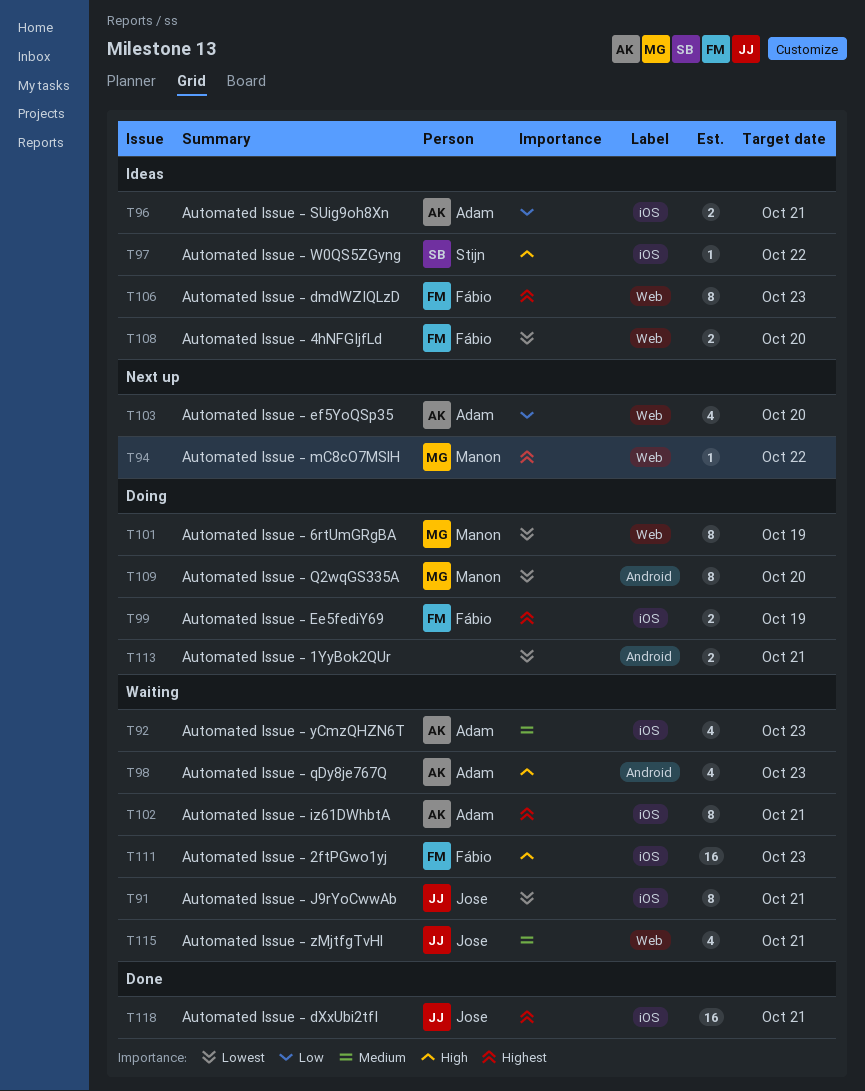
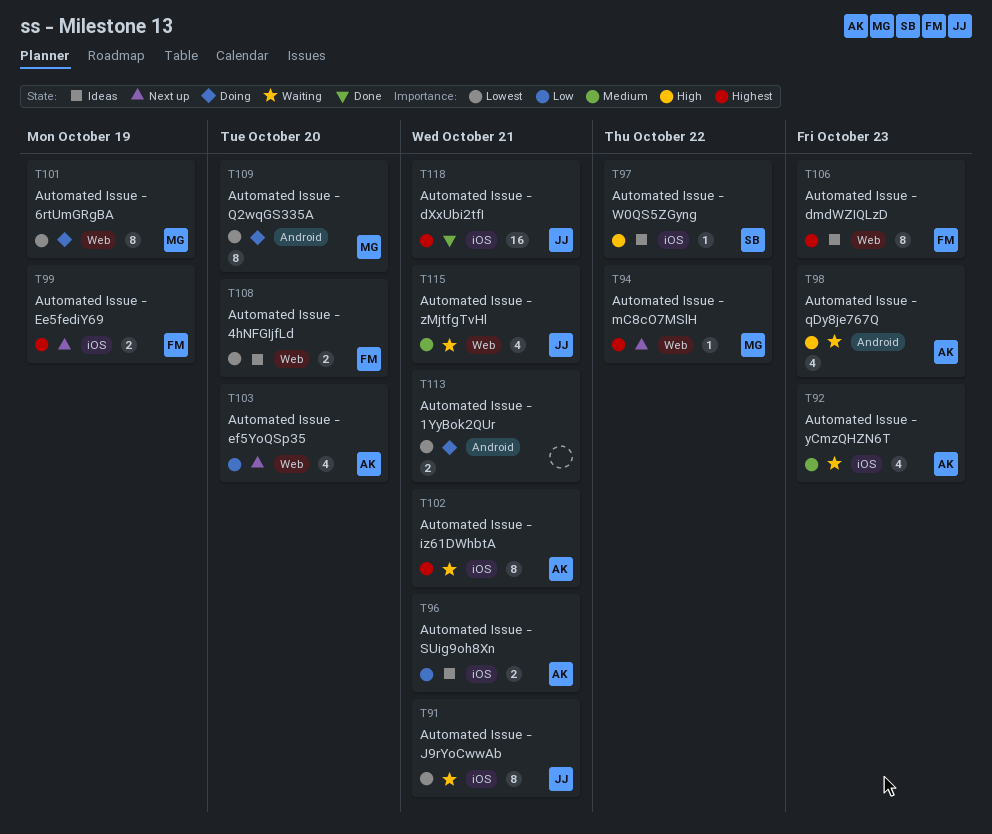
T99, status: Doing -> Next up
T111: present -> none

